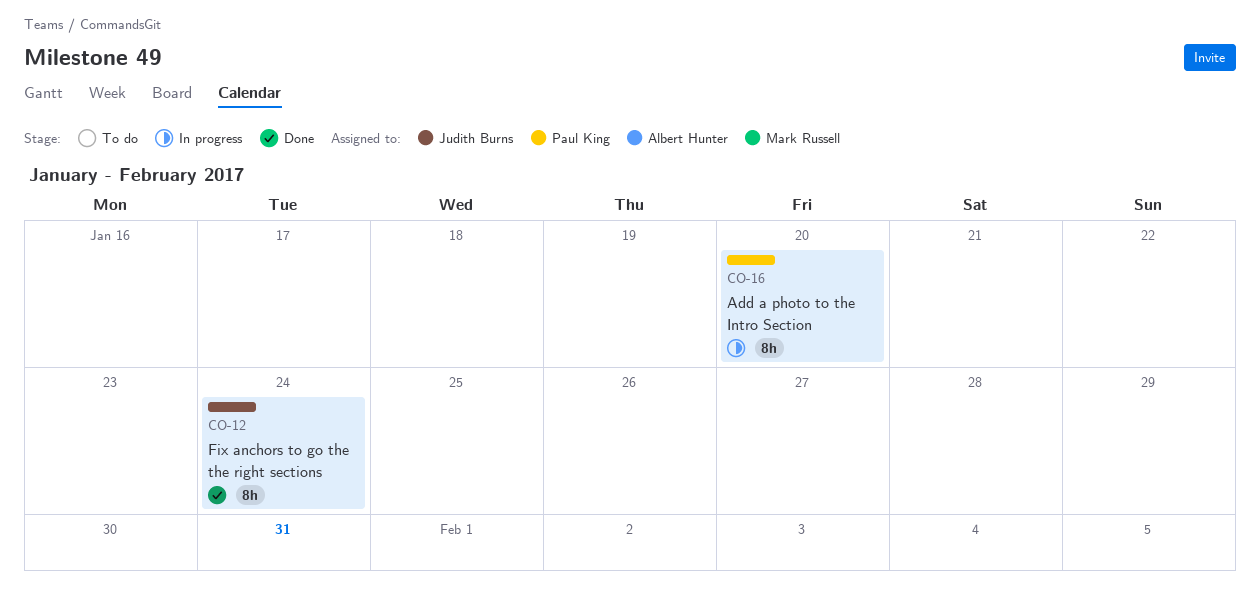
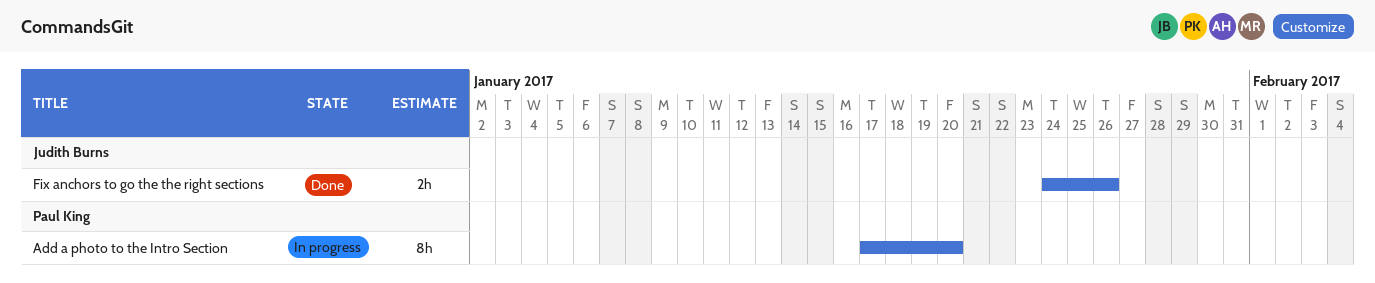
Fix anchors to go the the right sections, estimate: 8h -> 2h
Fix anchors to go the the right sections, due: Jan 24 -> Jan 26

